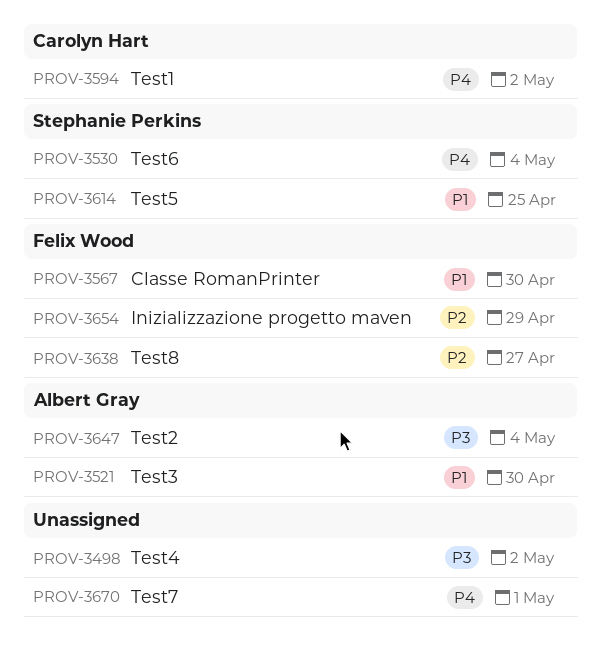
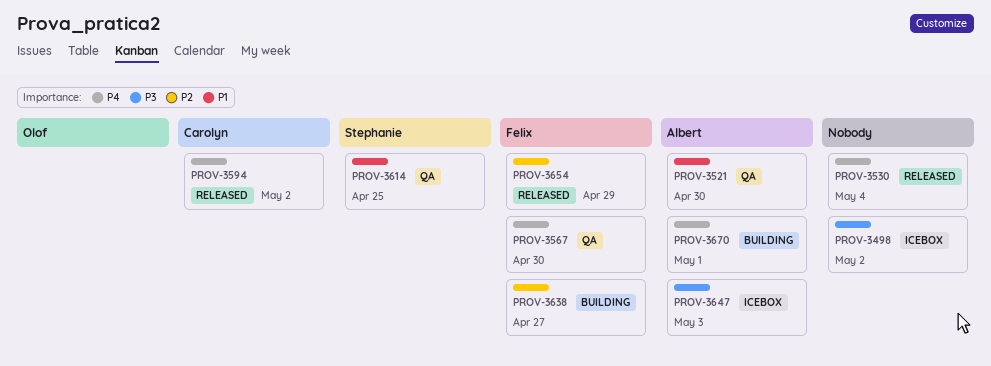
PROV-3530, owner: Stephanie Perkins -> none
PROV-3567, priority: P1 -> P4
PROV-3647, due: May 4 -> May 3
PROV-3670, owner: none -> Albert Gray

